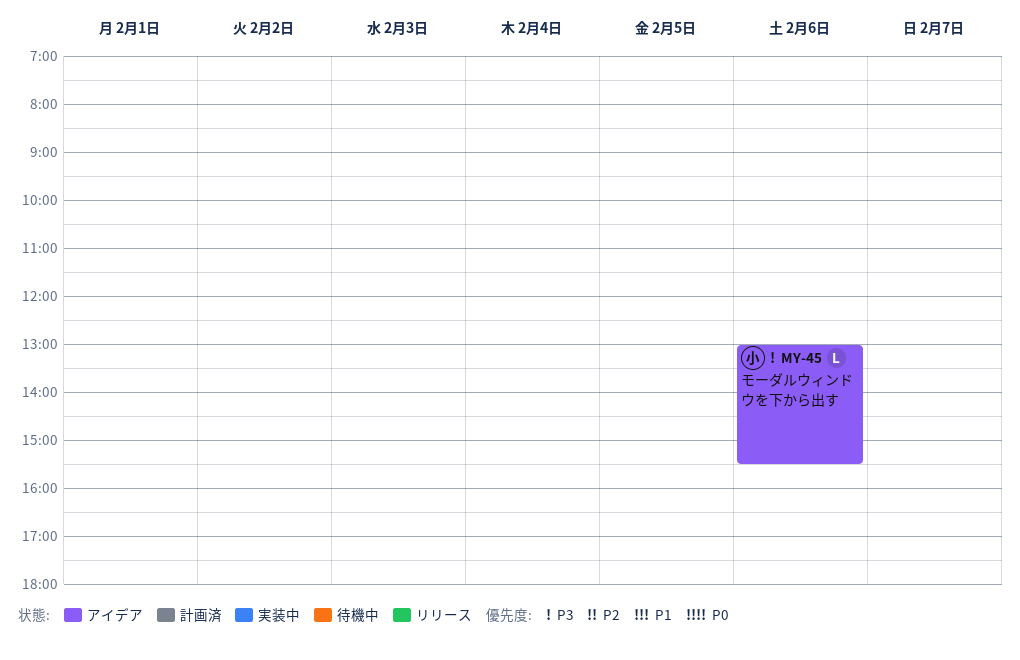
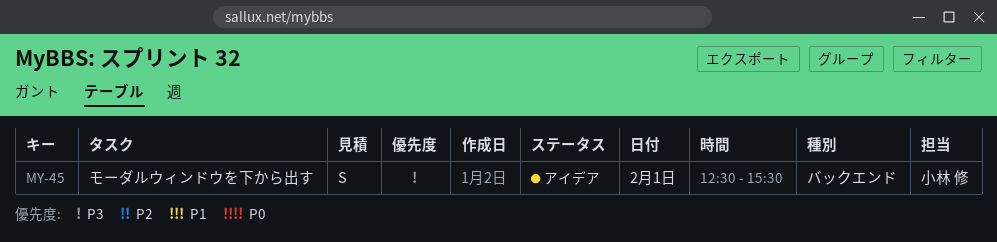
MY-45, estimate: L -> S
MY-45, day: Feb 6 -> Feb 1
MY-45, begins: 13:00 -> 12:30

